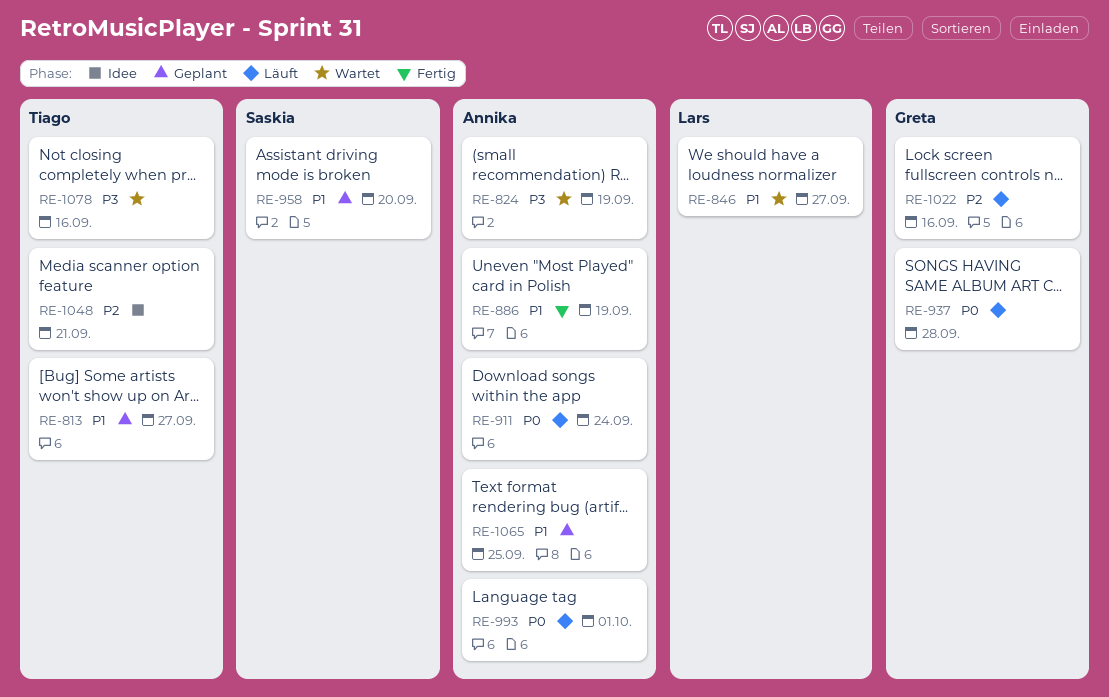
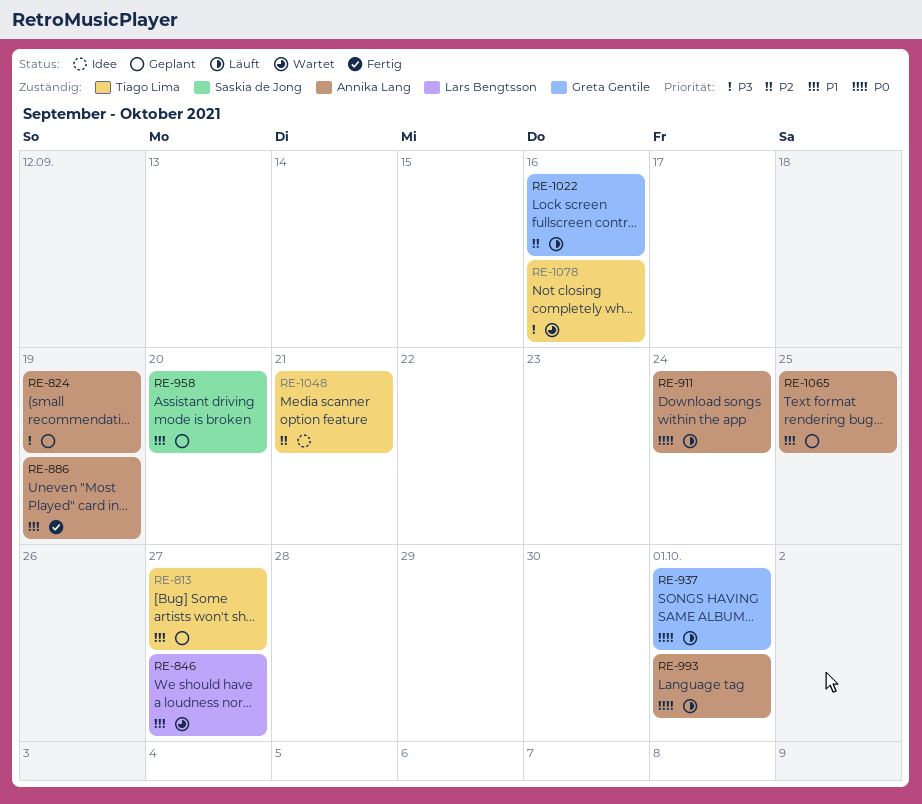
RE-824, status: Wartet -> Geplant
RE-937, due: Sep 28 -> Oct 1

